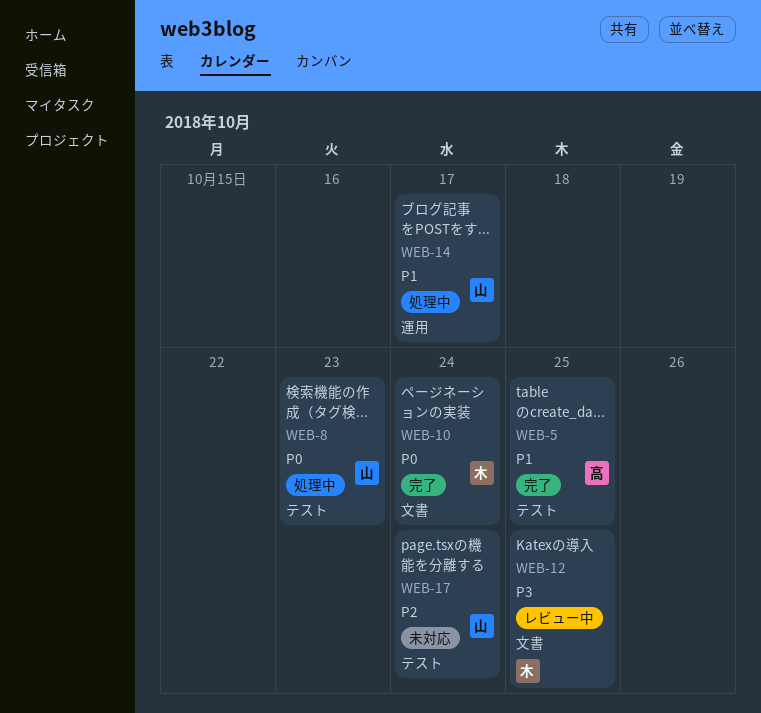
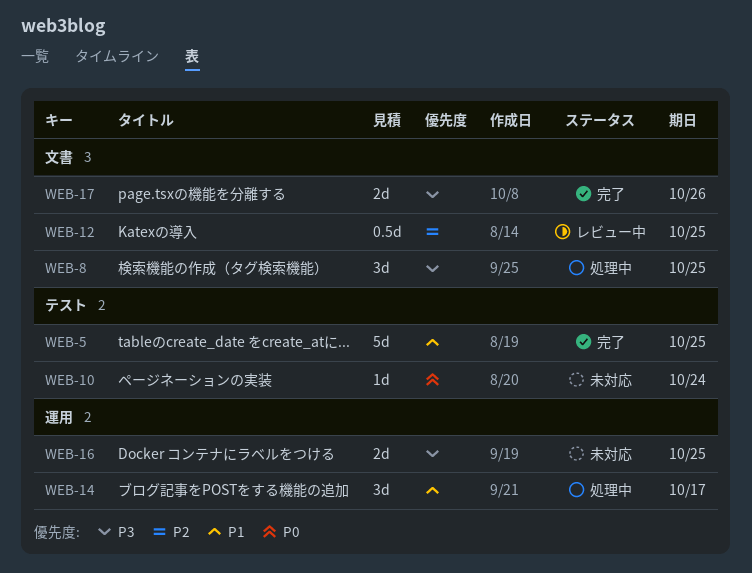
WEB-8, priority: P0 -> P3
WEB-8, label: テスト -> 文書
WEB-8, due: Oct 23 -> Oct 25
WEB-10, status: 完了 -> 未対応
WEB-10, label: 文書 -> テスト
WEB-12, priority: P3 -> P2
WEB-16: none -> present
WEB-17, status: 未対応 -> 完了
WEB-17, priority: P2 -> P3
WEB-17, label: テスト -> 文書
WEB-17, due: Oct 24 -> Oct 26

